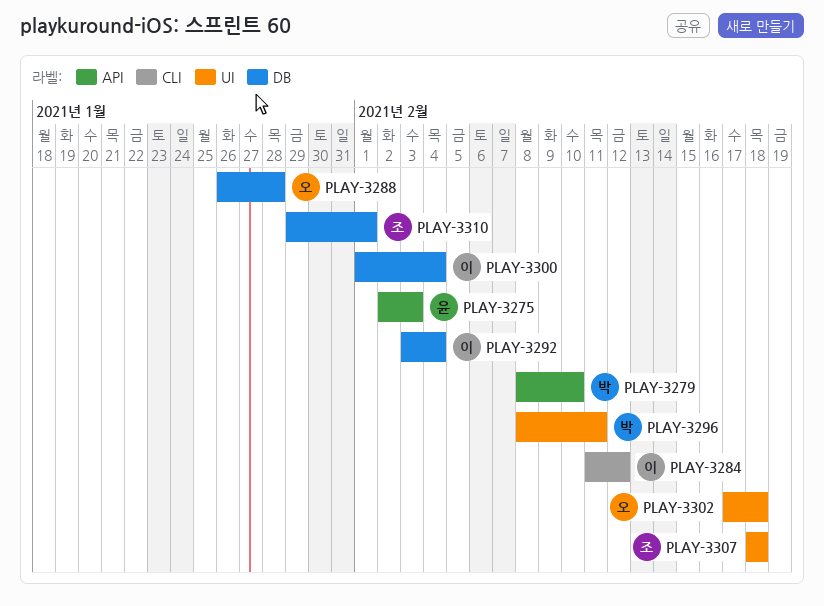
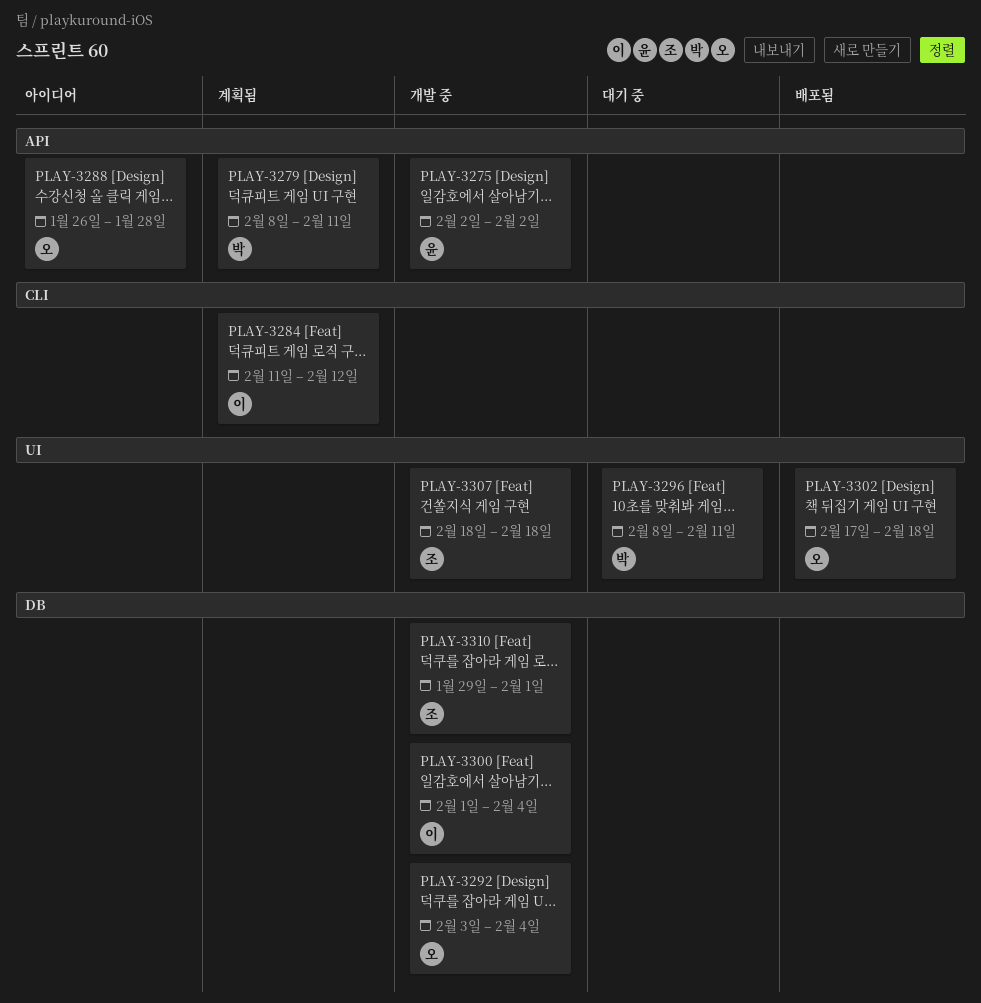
PLAY-3275, due: Feb 3 -> Feb 2
PLAY-3279, due: Feb 10 -> Feb 11
PLAY-3288, label: DB -> API
PLAY-3292, owner: 이 -> 오

